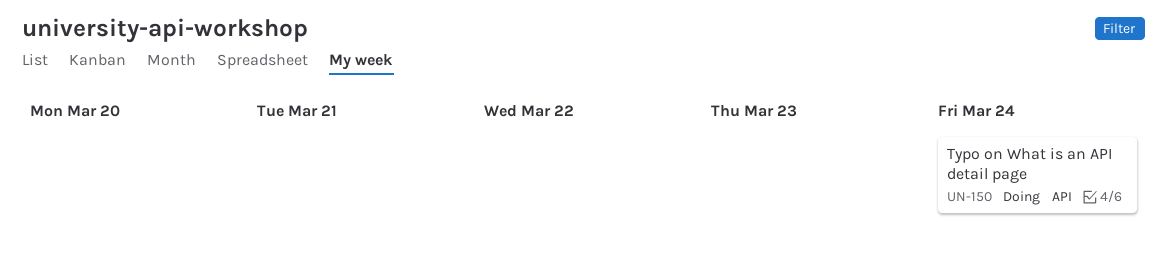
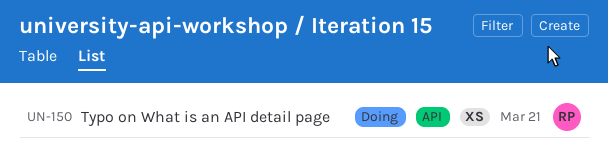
UN-150, due: Mar 24 -> Mar 21

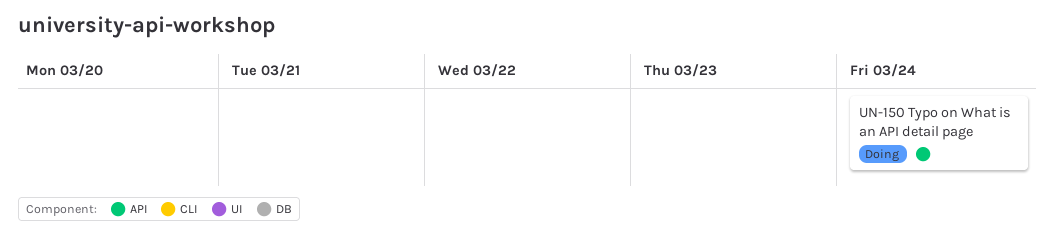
UN-150, due: Mar 21 -> Mar 24

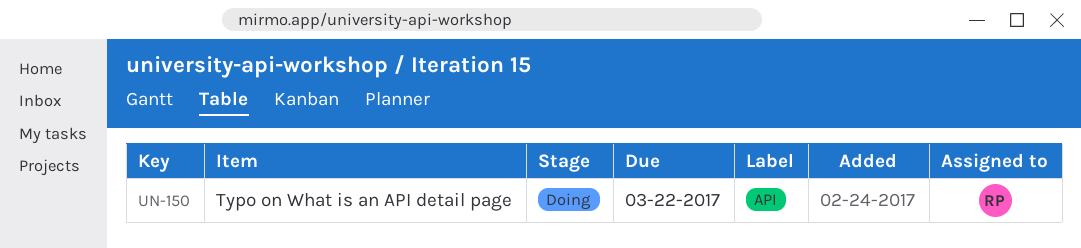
UN-150, due: Mar 24 -> Mar 22

